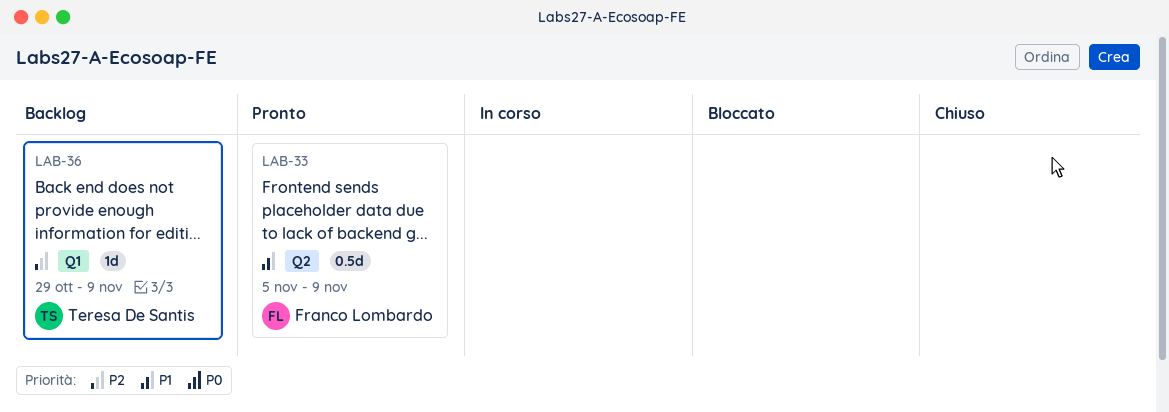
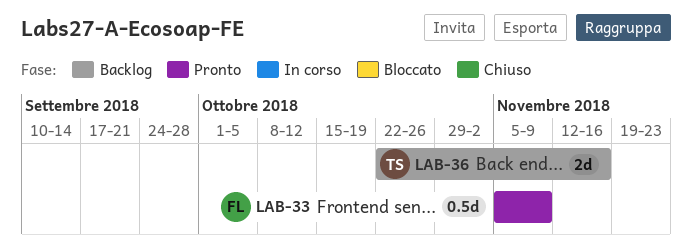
LAB-36, estimate: 1d -> 2d
LAB-36, start: Oct 29 -> Oct 22
LAB-36, due: Nov 9 -> Nov 16

